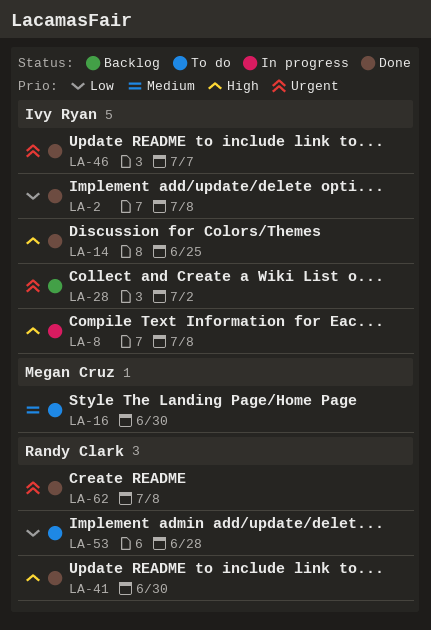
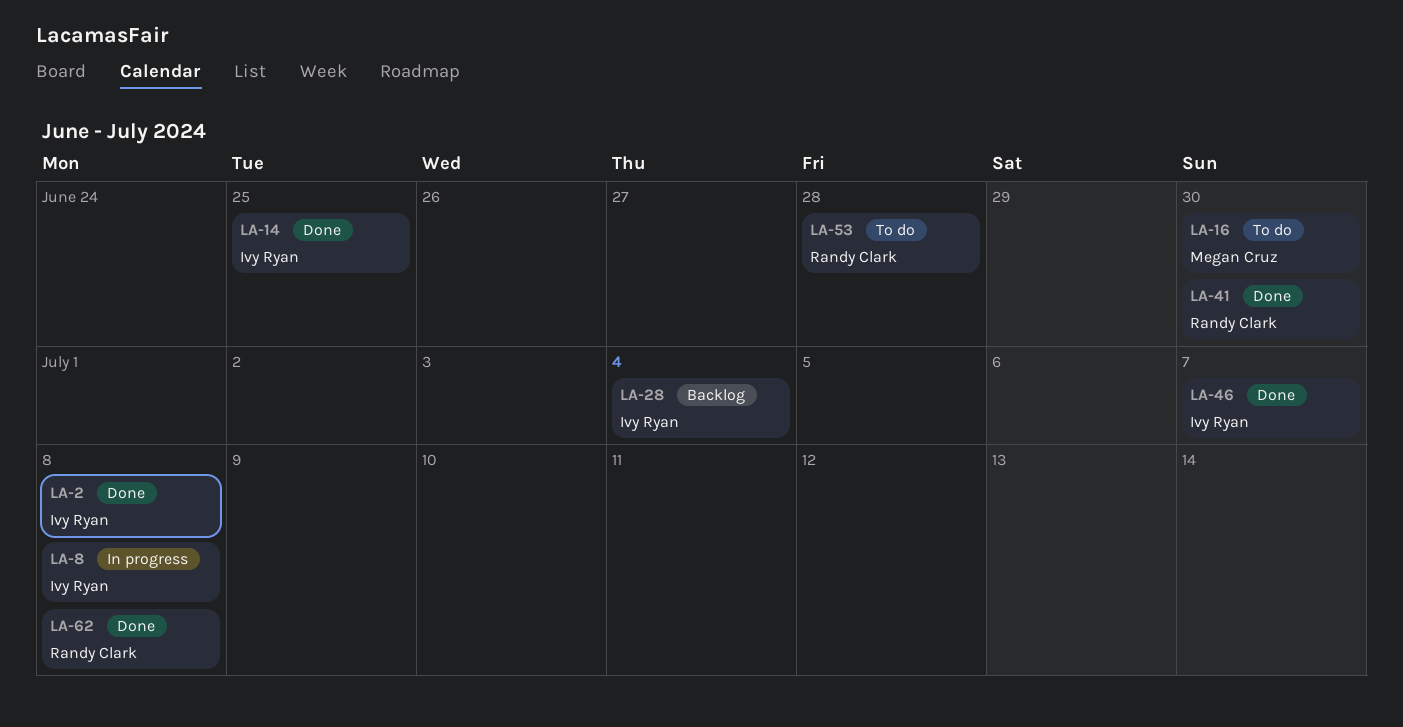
LA-28, due: Jul 2 -> Jul 4

